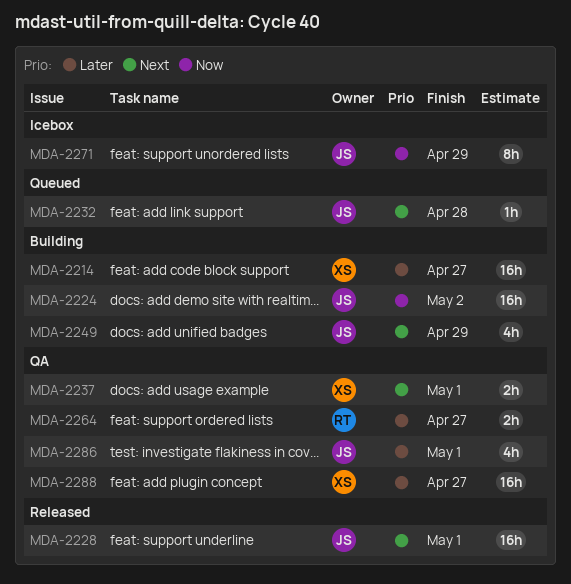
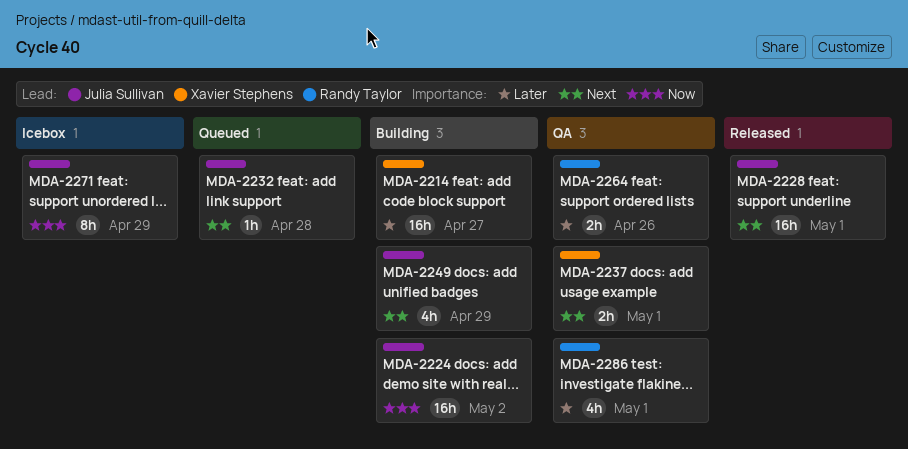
MDA-2264, due: Apr 27 -> Apr 26
MDA-2286, owner: Julia Sullivan -> Randy Taylor
MDA-2288: present -> none

